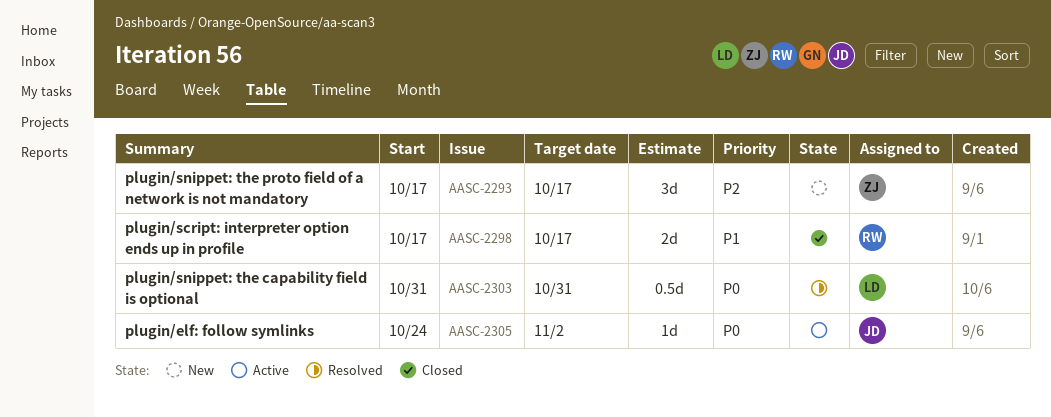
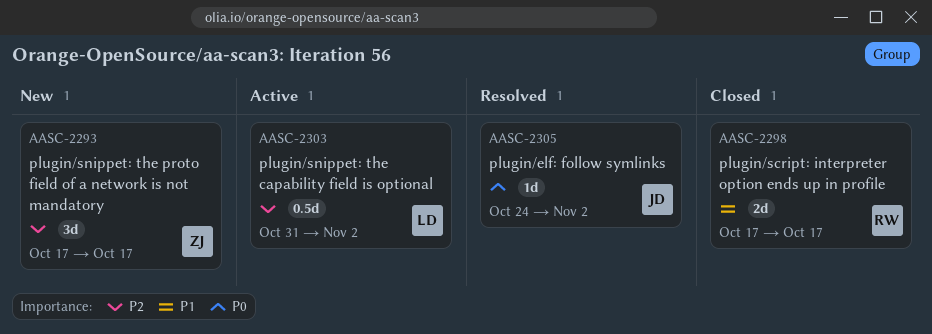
AASC-2303, status: Resolved -> Active
AASC-2303, priority: P0 -> P2
AASC-2303, due: Oct 31 -> Nov 2
AASC-2305, status: Active -> Resolved

